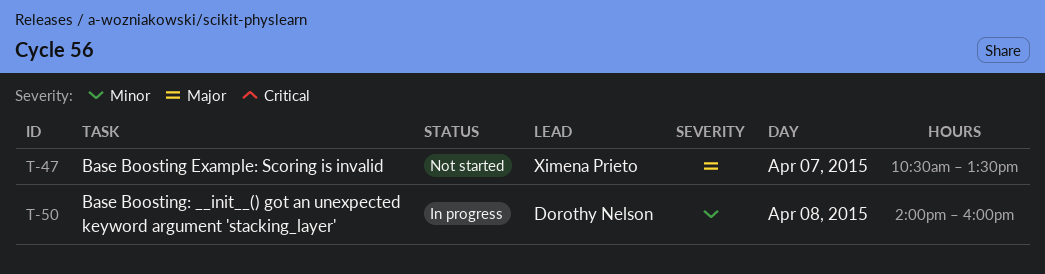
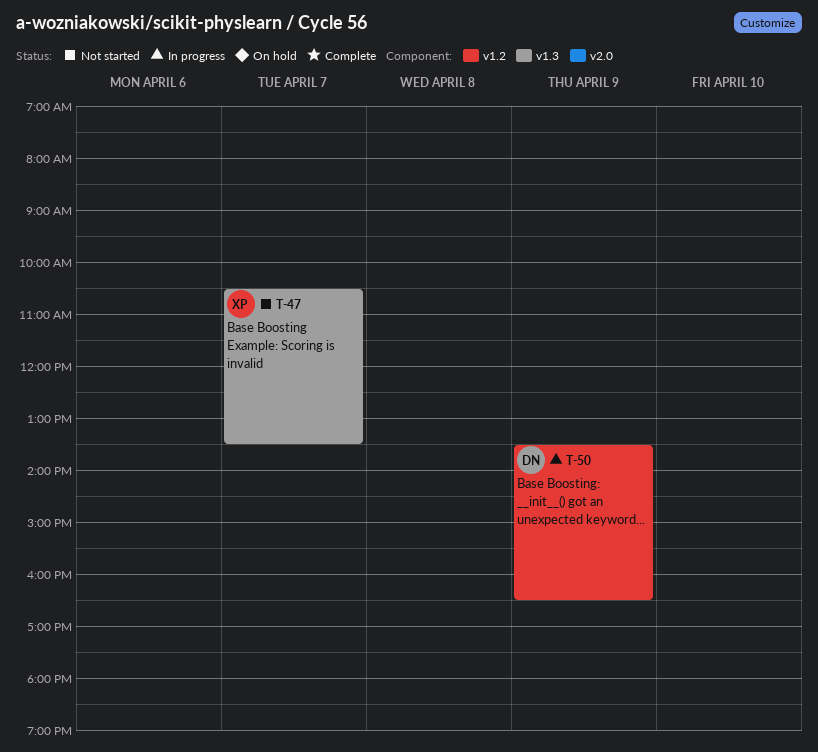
T-50, day: Apr 8 -> Apr 9
T-50, begins: 14:00 -> 13:30
T-50, ends: 16:00 -> 16:30

